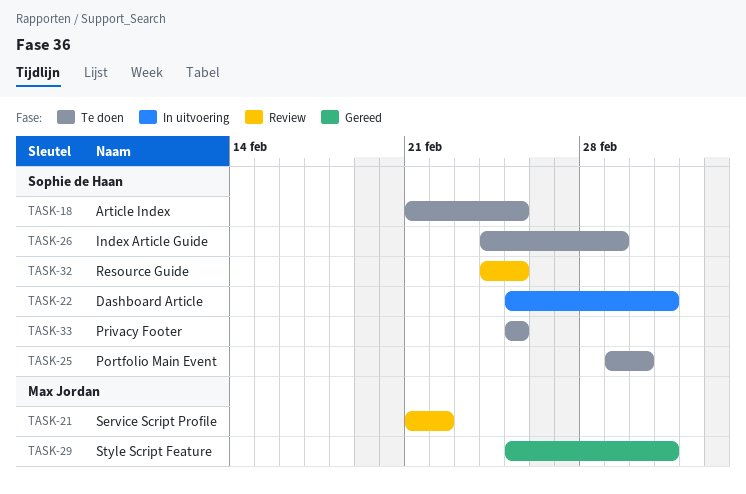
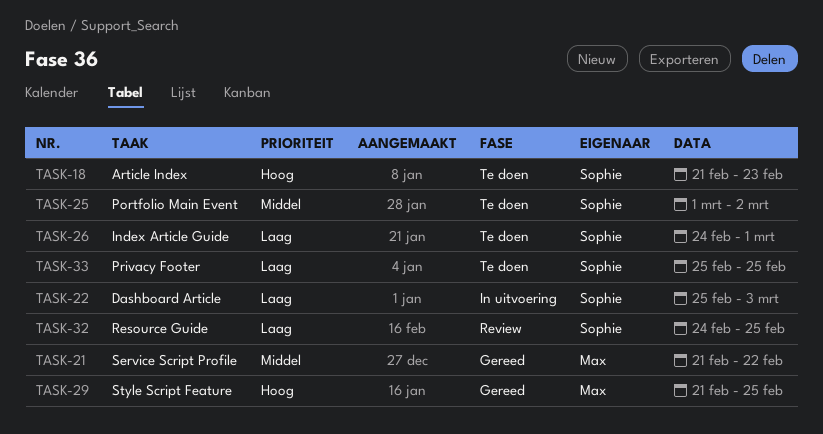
TASK-18, due: Feb 25 -> Feb 23
TASK-21, status: Review -> Gereed
TASK-29, start: Feb 25 -> Feb 21
TASK-29, due: Mar 3 -> Feb 25

